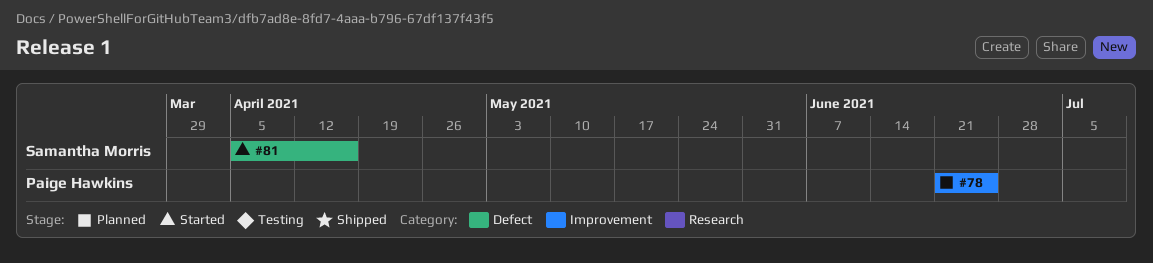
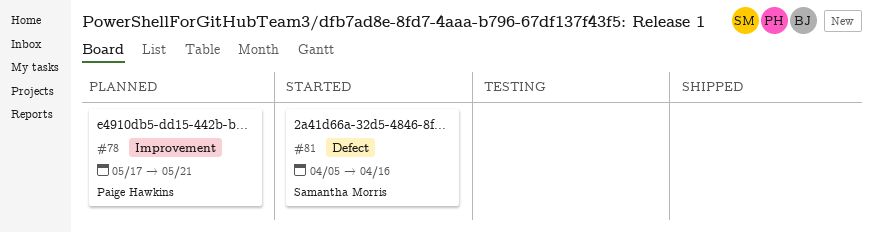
#78, start: Jun 21 -> May 17
#78, due: Jun 25 -> May 21

